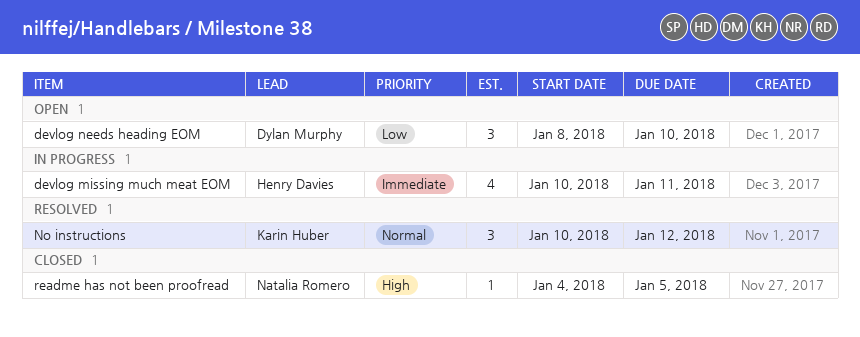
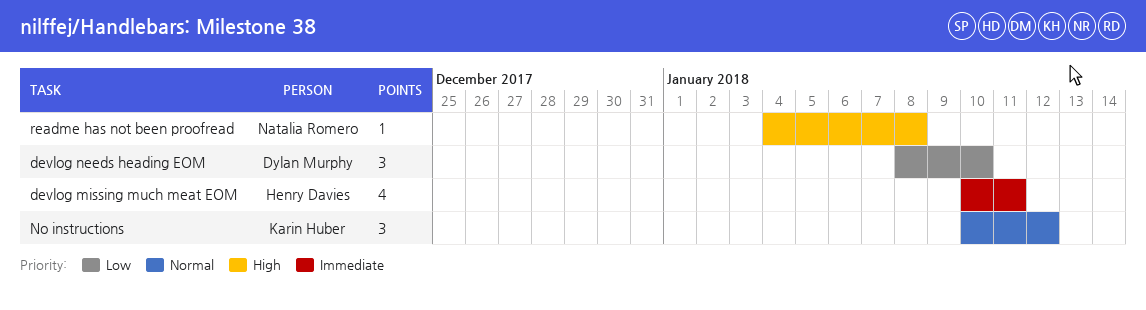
readme has not been proofread, due: Jan 5 -> Jan 8

